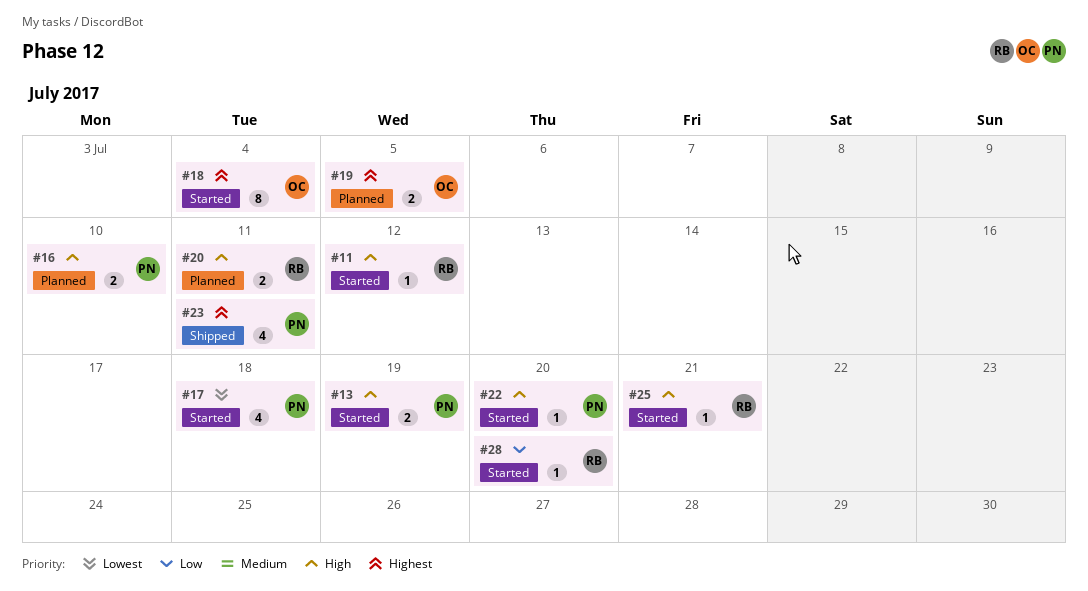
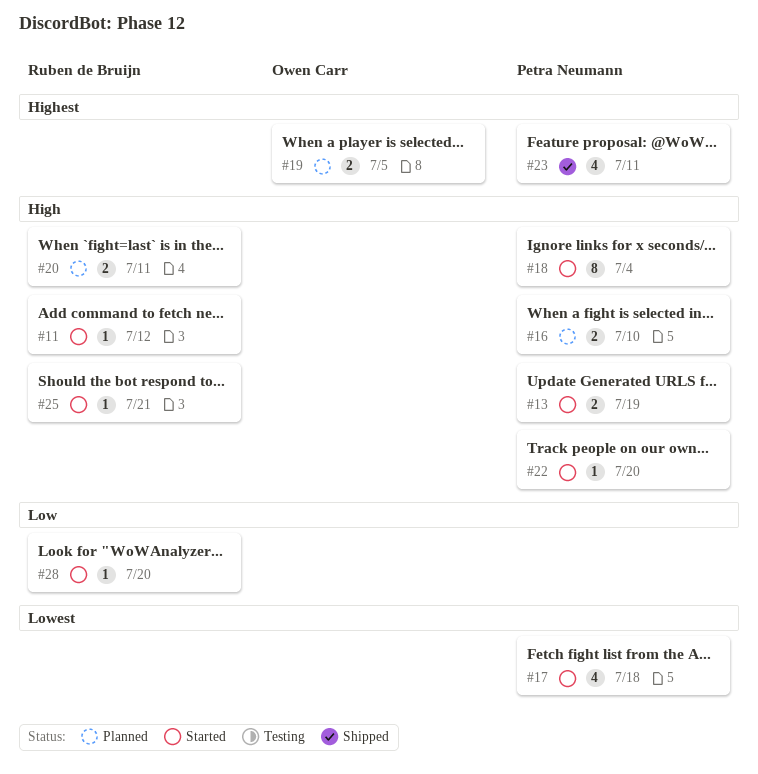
#18, owner: Owen Carr -> Petra Neumann
#18, priority: Highest -> High

